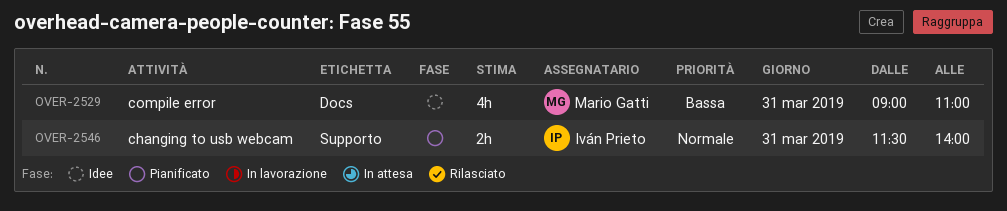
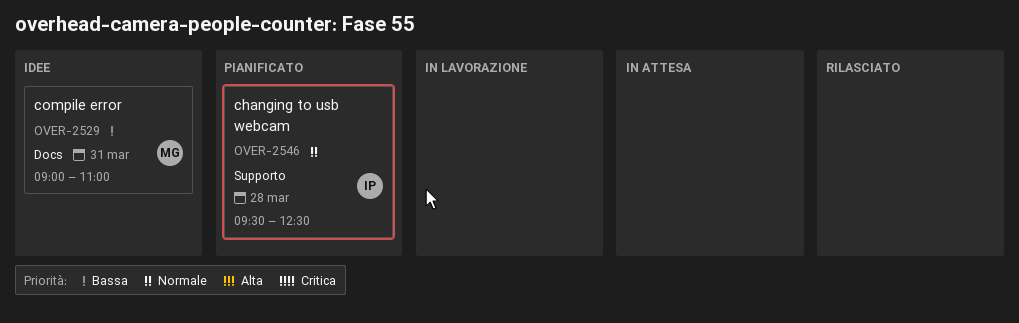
OVER-2546, day: Mar 31 -> Mar 28
OVER-2546, begins: 11:30 -> 09:30
OVER-2546, ends: 14:00 -> 12:30

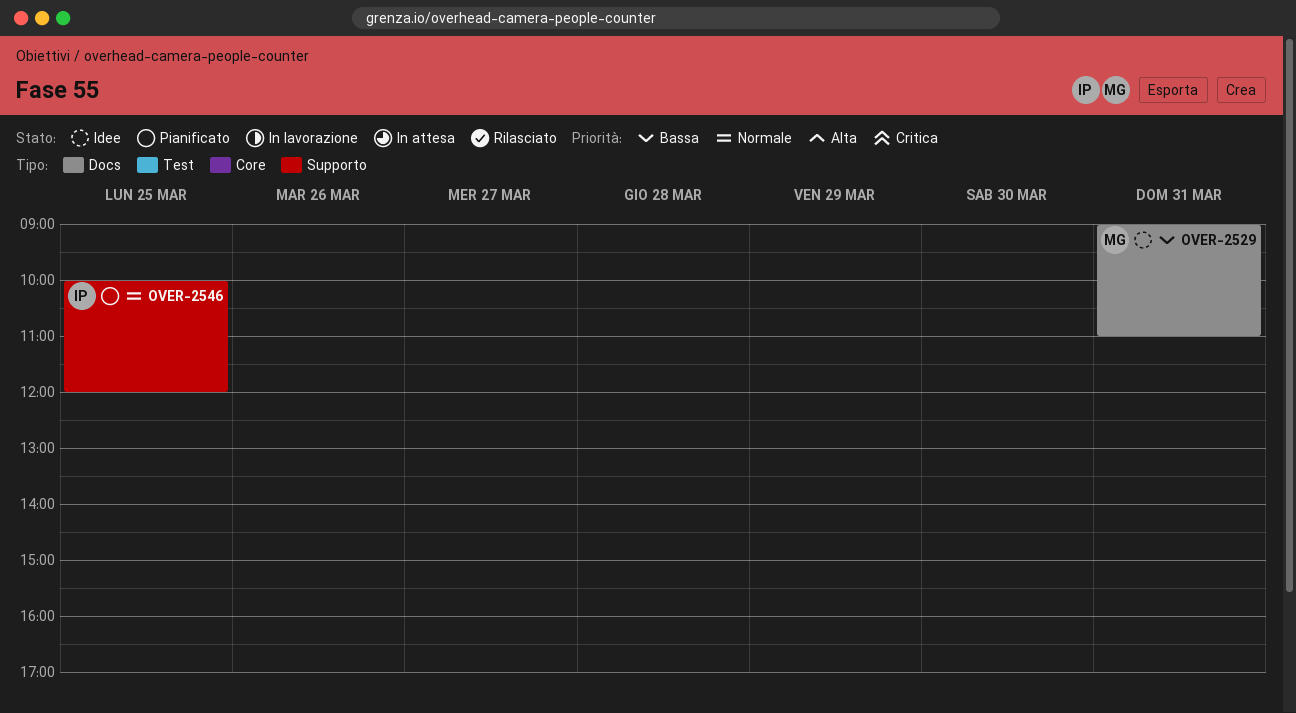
OVER-2546, day: Mar 28 -> Mar 25
OVER-2546, begins: 09:30 -> 10:00
OVER-2546, ends: 12:30 -> 12:00

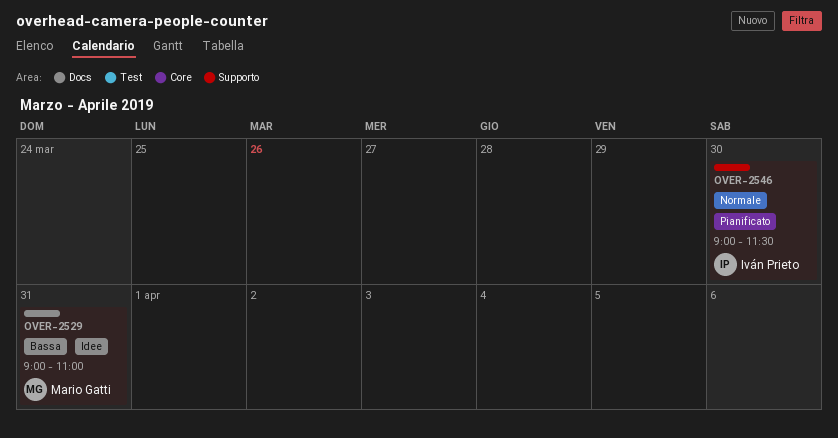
OVER-2546, day: Mar 25 -> Mar 30
OVER-2546, begins: 10:00 -> 09:00
OVER-2546, ends: 12:00 -> 11:30

